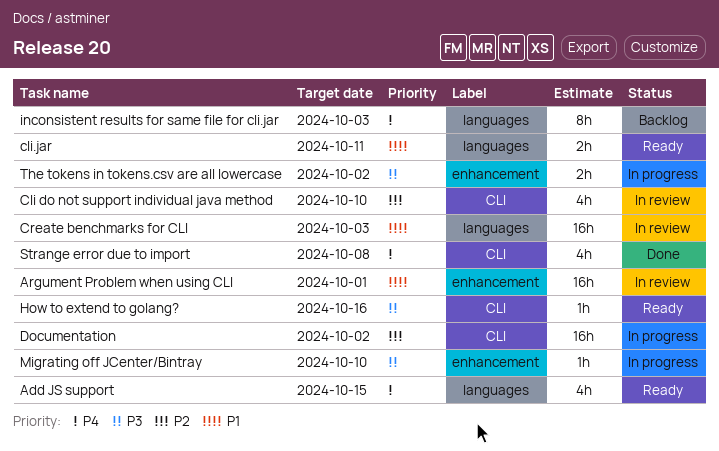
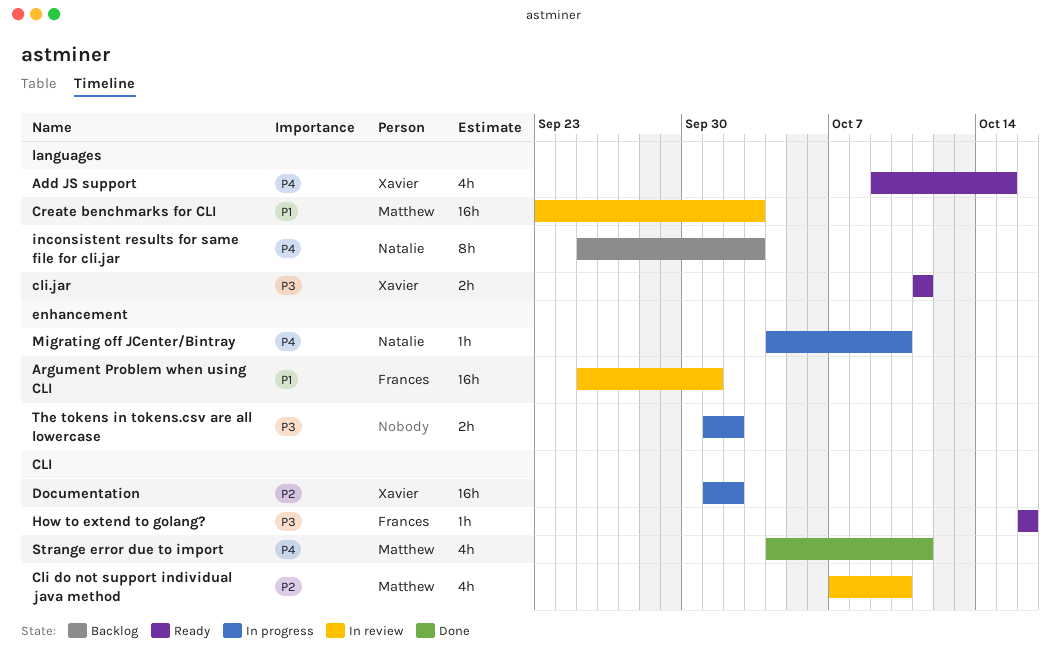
cli.jar, priority: P1 -> P3
Migrating off JCenter/Bintray, priority: P3 -> P4
Strange error due to import, due: Oct 8 -> Oct 11

